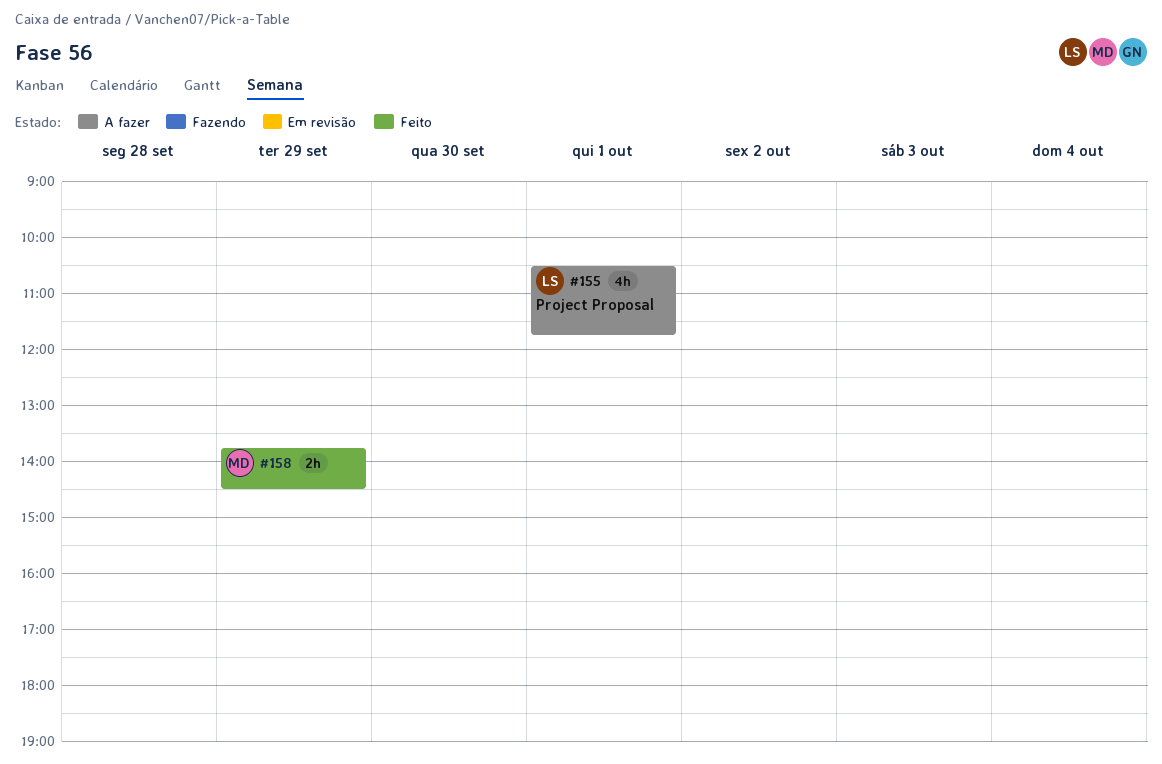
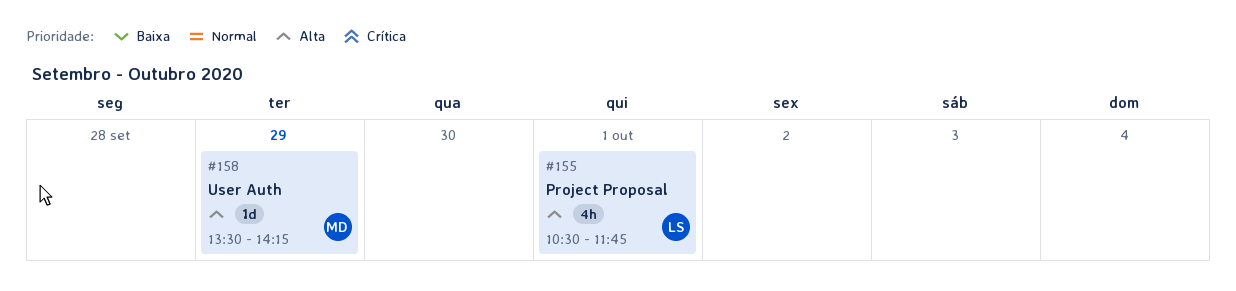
#158, estimate: 2h -> 1d
#158, begins: 13:45 -> 13:30
#158, ends: 14:30 -> 14:15

